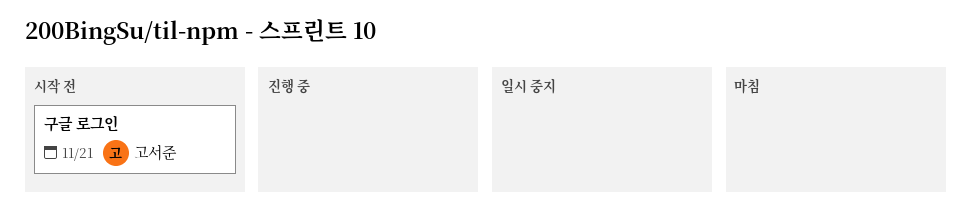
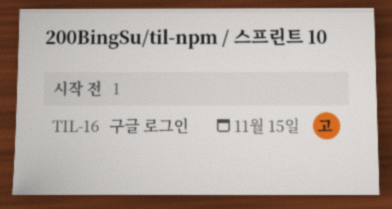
구글 로그인, due: Nov 21 -> Nov 15

